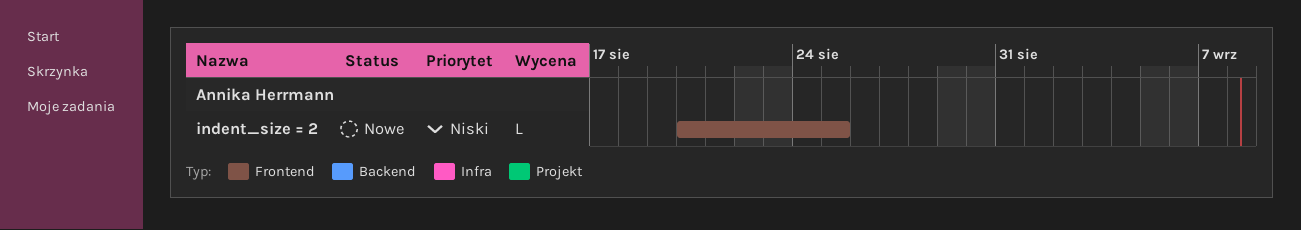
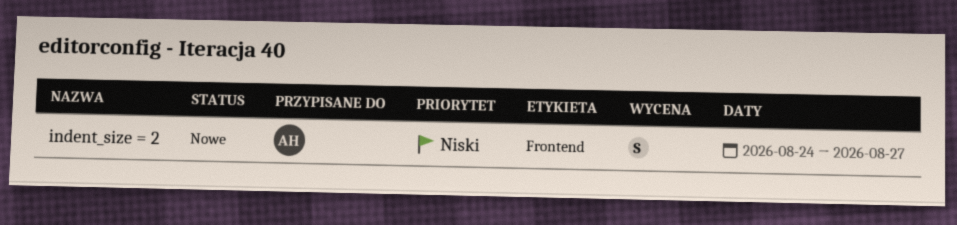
indent_size = 2, estimate: L -> S
indent_size = 2, start: Aug 20 -> Aug 24
indent_size = 2, due: Aug 25 -> Aug 27

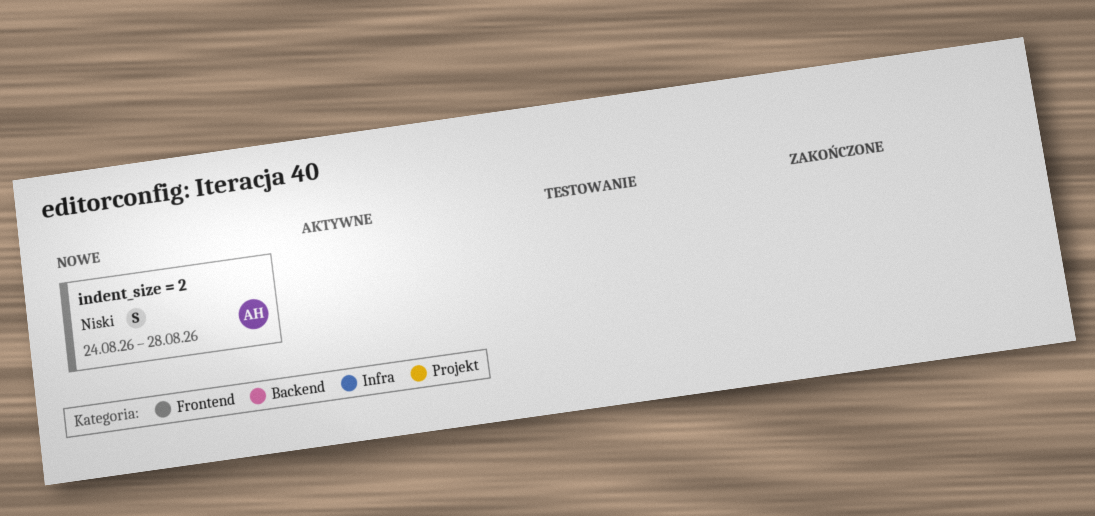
indent_size = 2, due: Aug 27 -> Aug 28

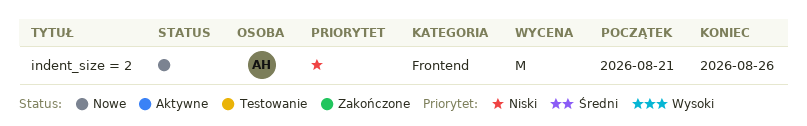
indent_size = 2, estimate: S -> M
indent_size = 2, start: Aug 24 -> Aug 21
indent_size = 2, due: Aug 28 -> Aug 26

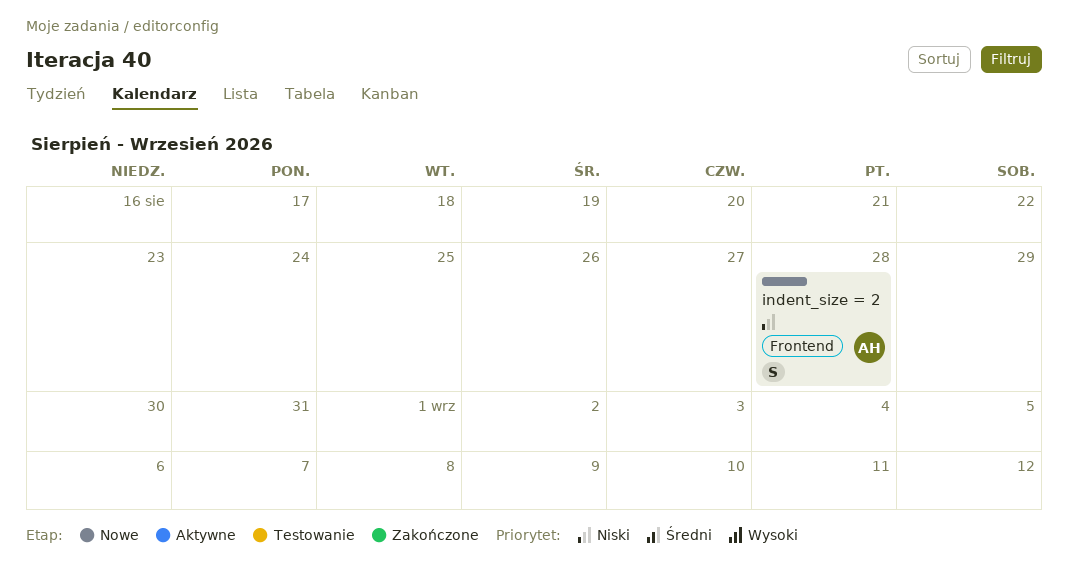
indent_size = 2, estimate: M -> S
indent_size = 2, due: Aug 26 -> Aug 28

